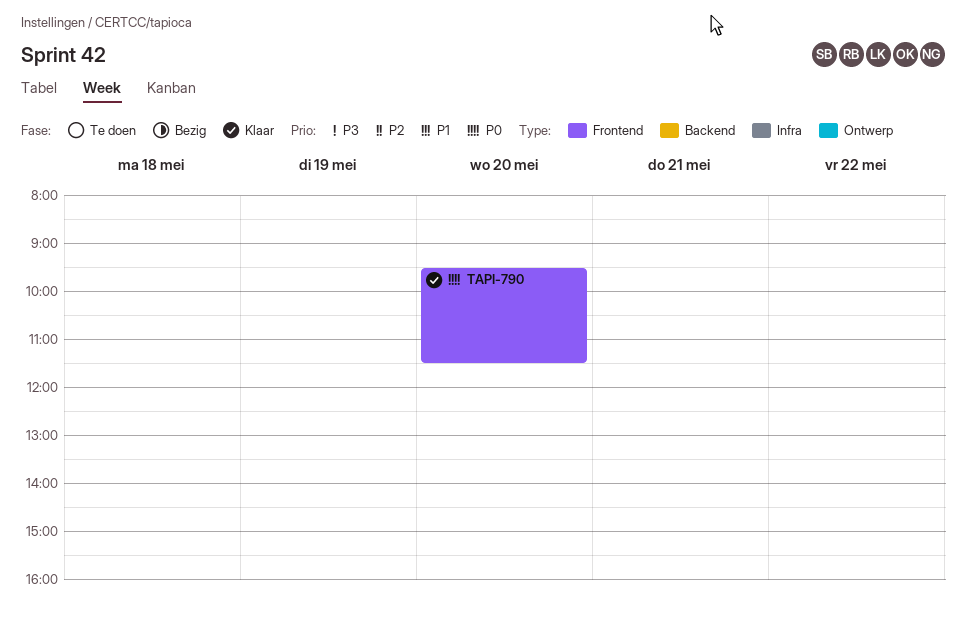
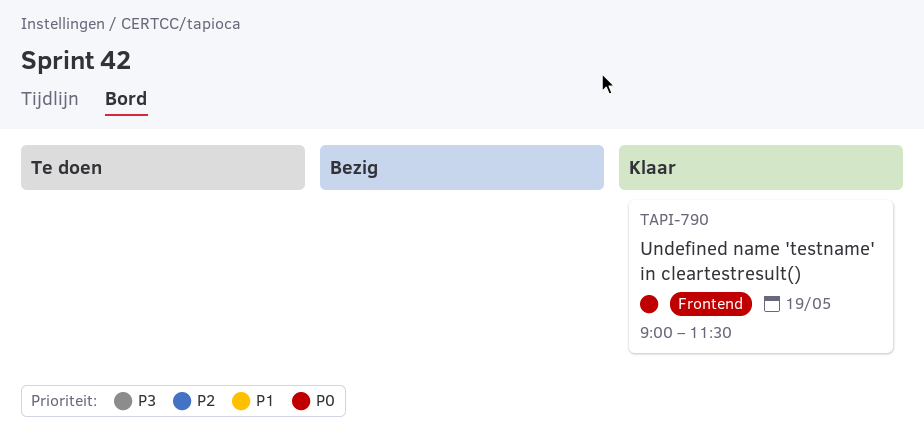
TAPI-790, day: May 20 -> May 19
TAPI-790, begins: 09:30 -> 09:00

